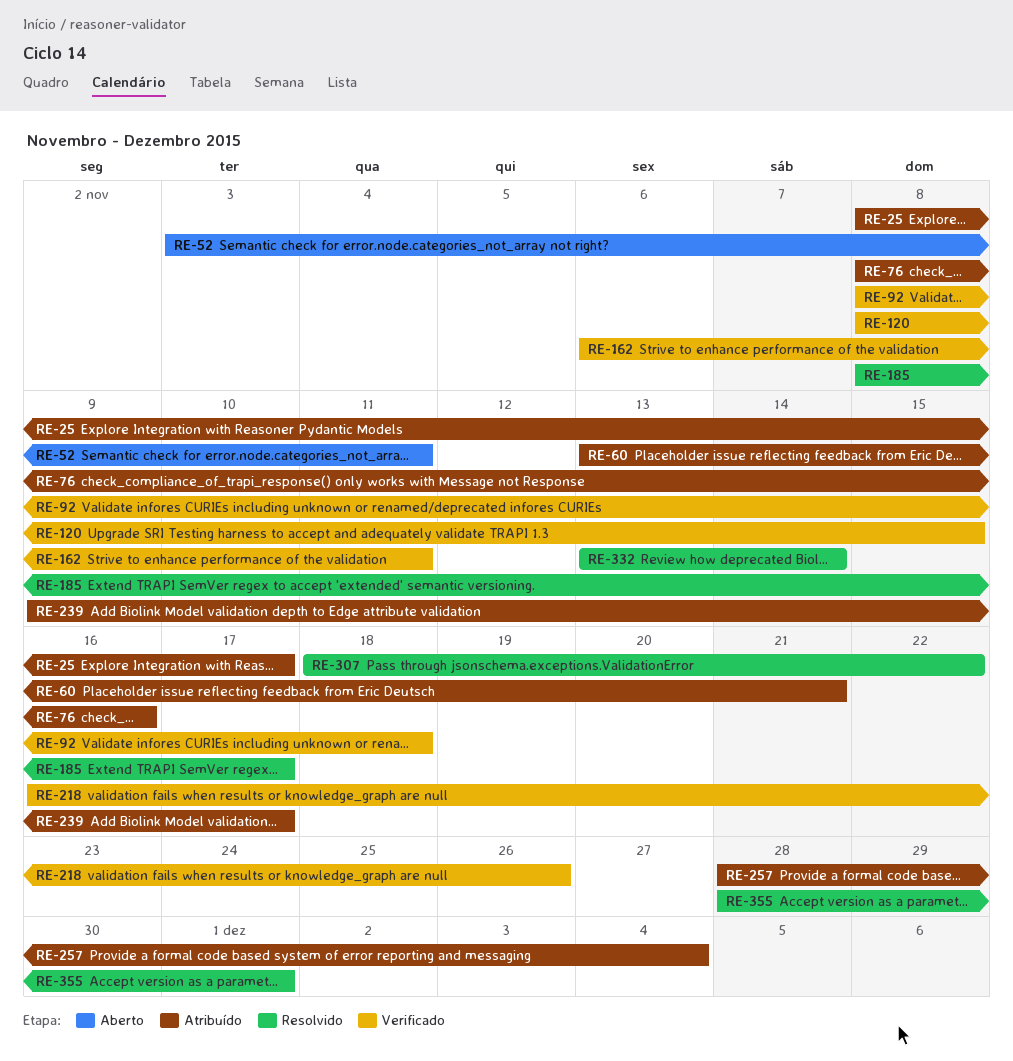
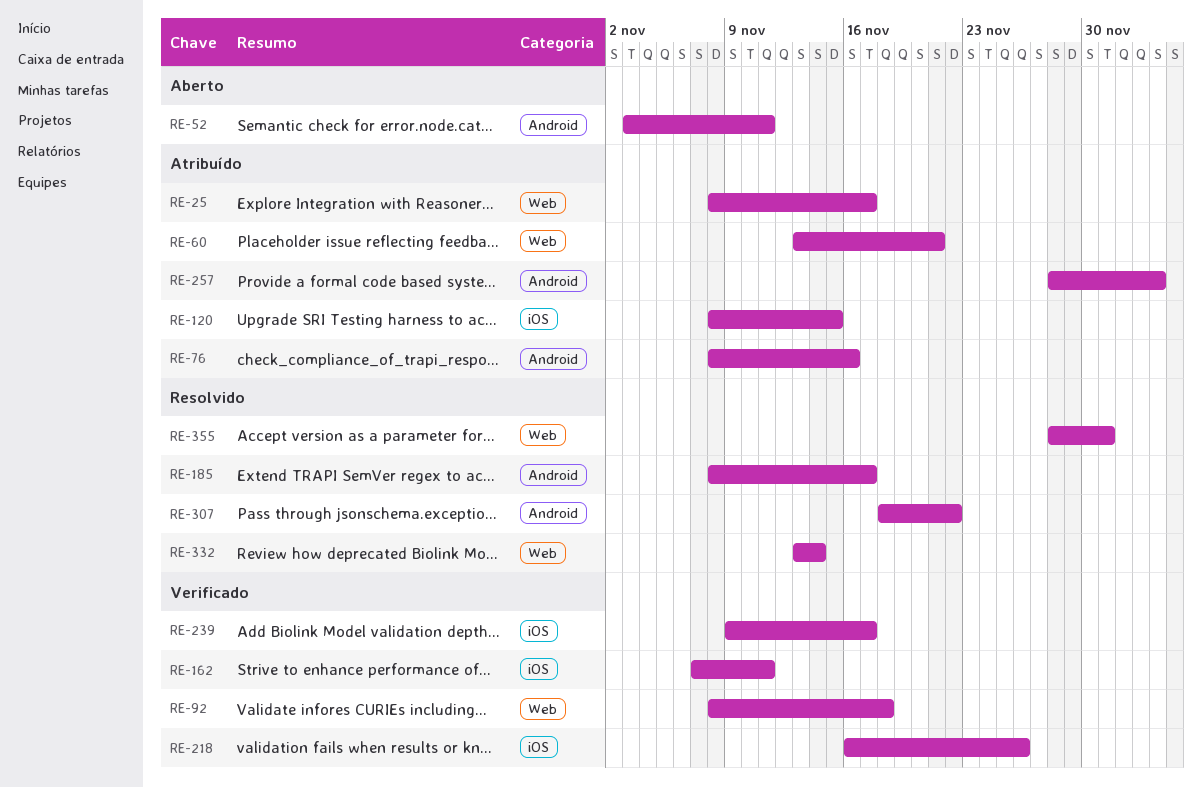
RE-120, status: Verificado -> Atribuído
RE-162, start: Nov 6 -> Nov 7
RE-239, status: Atribuído -> Verificado

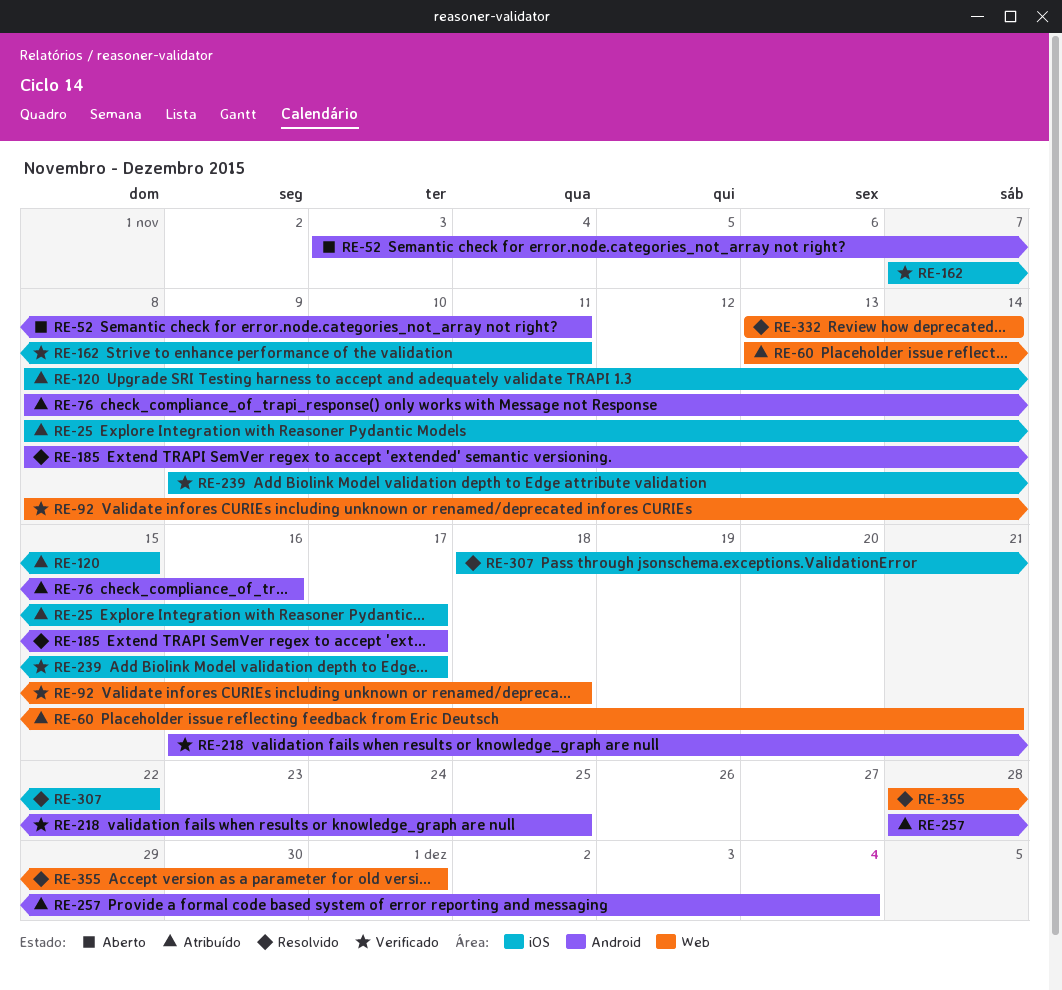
RE-25, label: Web -> iOS
RE-218, label: iOS -> Android
RE-218, due: Nov 26 -> Nov 25
RE-307, label: Android -> iOS

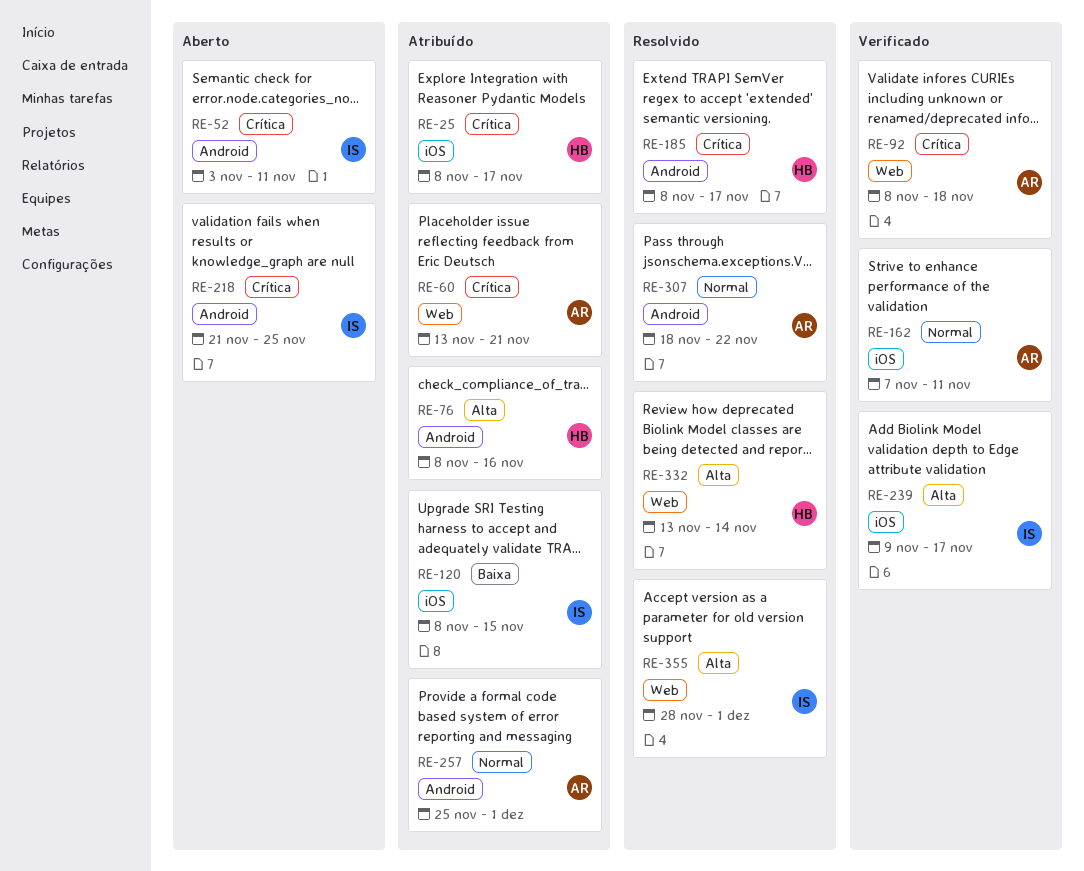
RE-218, status: Verificado -> Aberto
RE-218, start: Nov 16 -> Nov 21
RE-257, start: Nov 28 -> Nov 25
RE-257, due: Dec 4 -> Dec 1
RE-307, label: iOS -> Android

